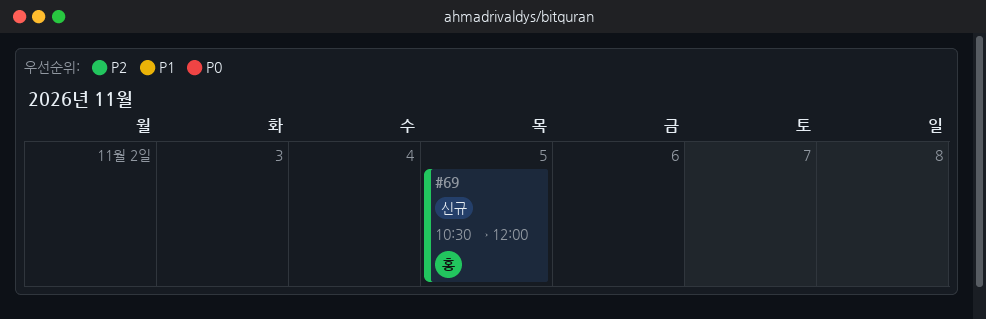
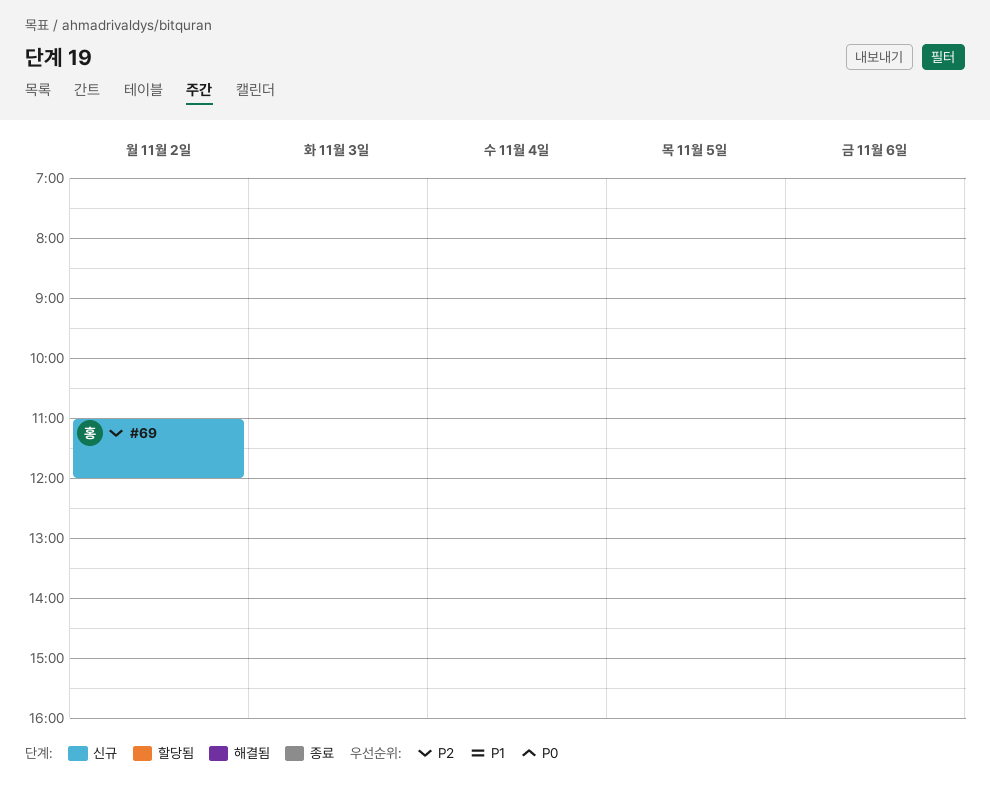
#69, day: Nov 5 -> Nov 2
#69, begins: 10:30 -> 11:00

